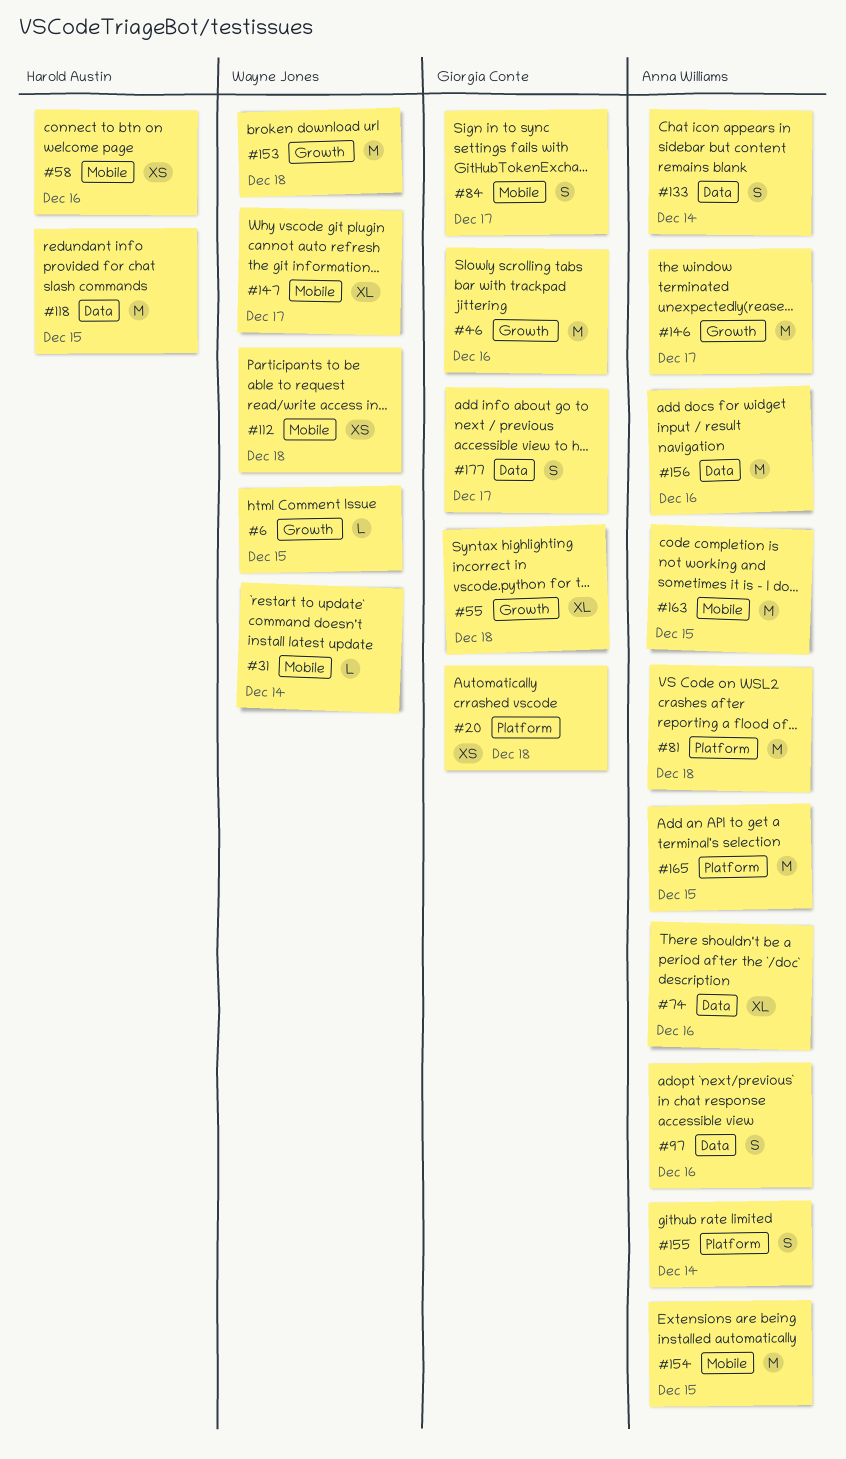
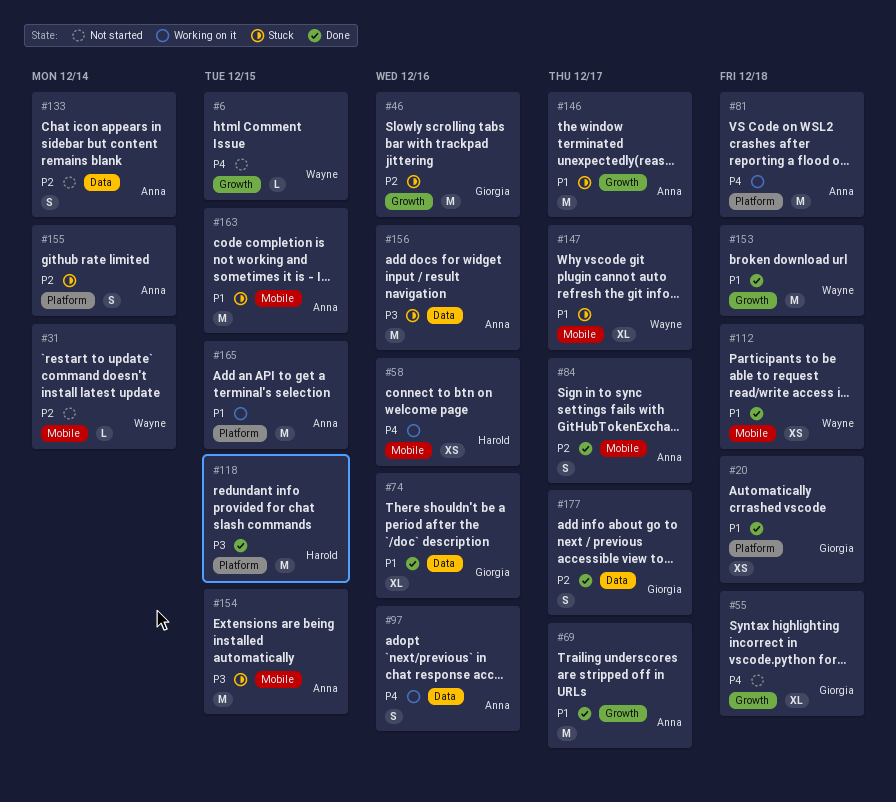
#69: none -> present
#74, owner: Anna Williams -> Giorgia Conte
#84, owner: Giorgia Conte -> Anna Williams
#118, label: Data -> Platform

